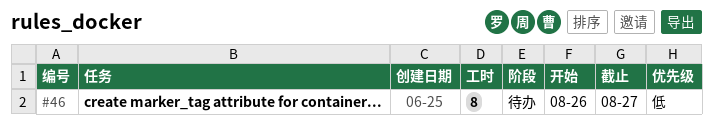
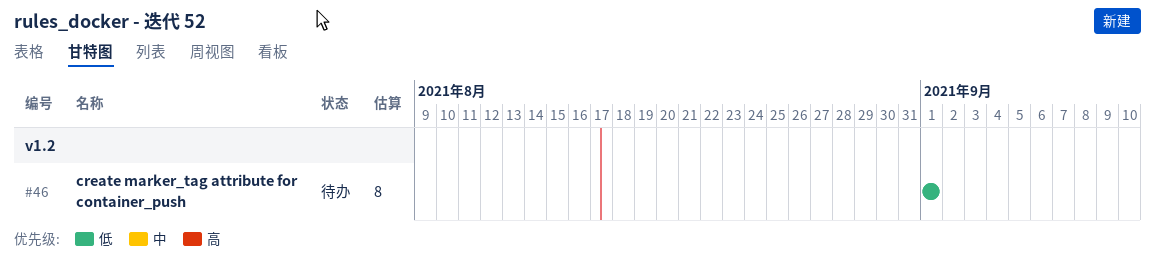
#46, start: Aug 26 -> Sep 1
#46, due: Aug 27 -> Sep 1

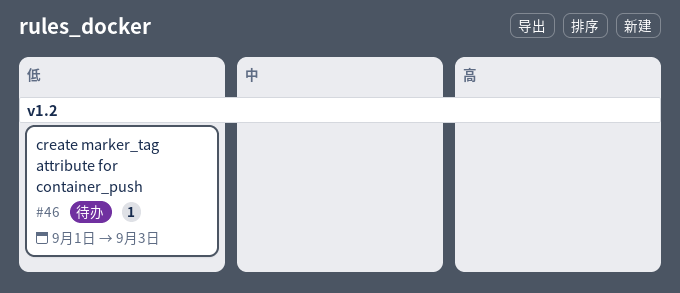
#46, estimate: 8 -> 1
#46, due: Sep 1 -> Sep 3

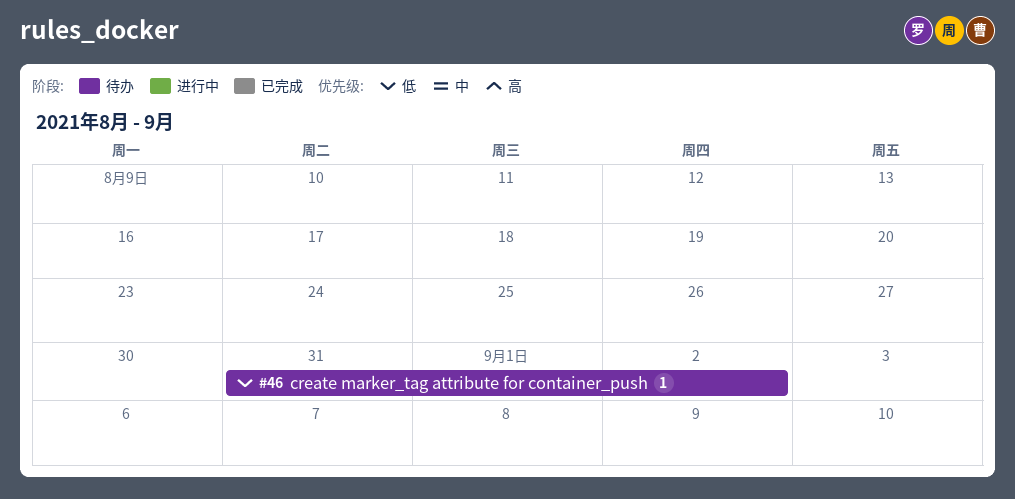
#46, start: Sep 1 -> Aug 31
#46, due: Sep 3 -> Sep 2

